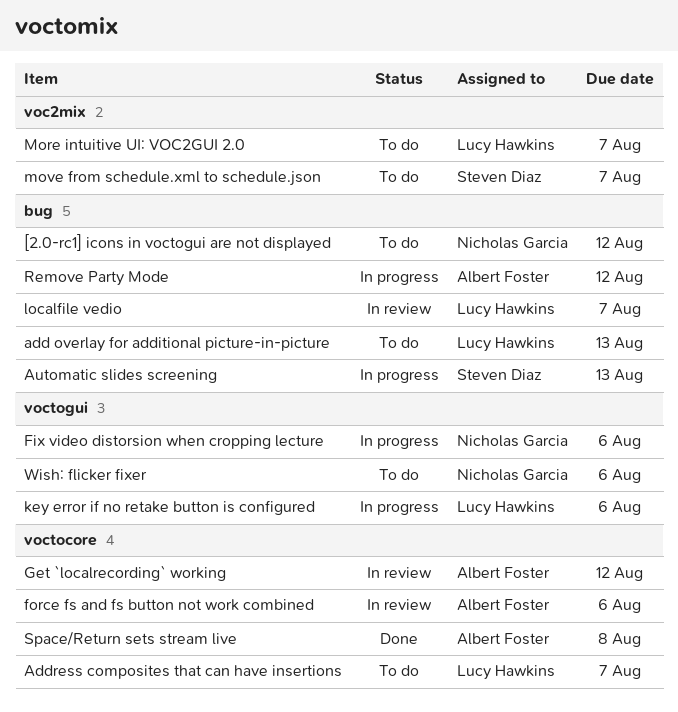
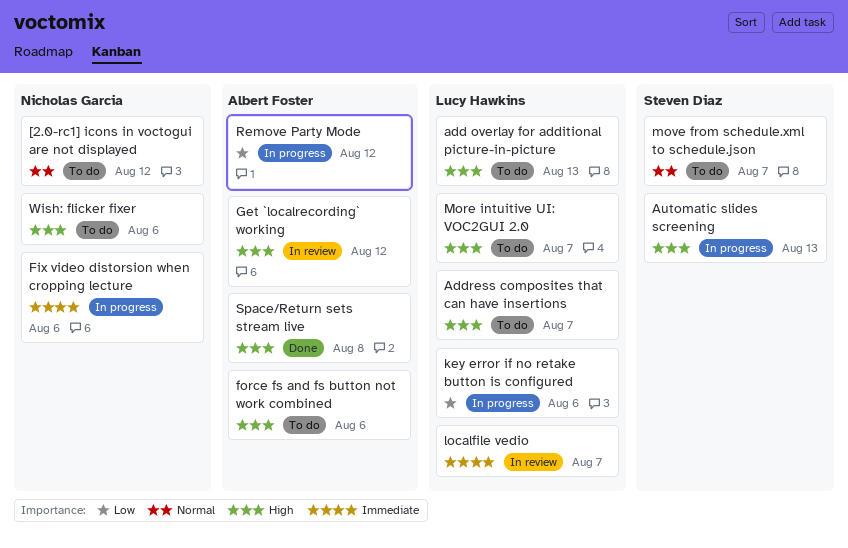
force fs and fs button not work combined, status: In review -> To do

